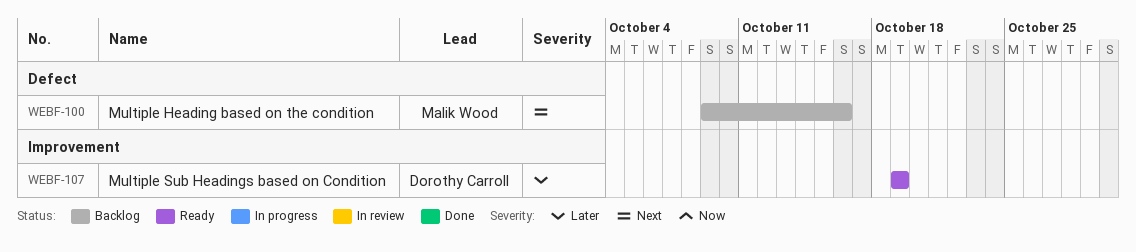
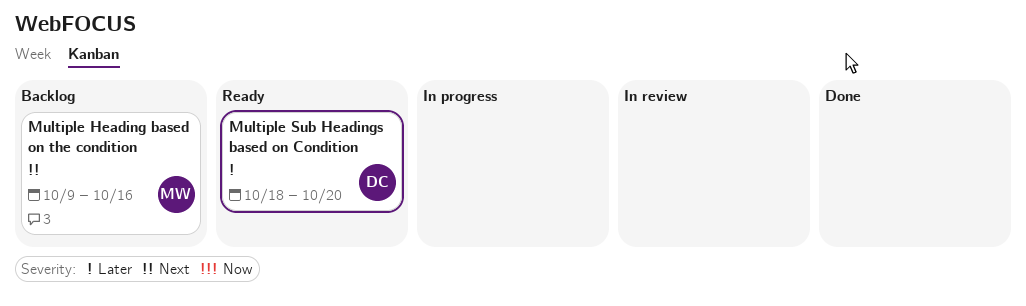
Multiple Sub Headings based on Condition, start: Oct 19 -> Oct 18
Multiple Sub Headings based on Condition, due: Oct 19 -> Oct 20

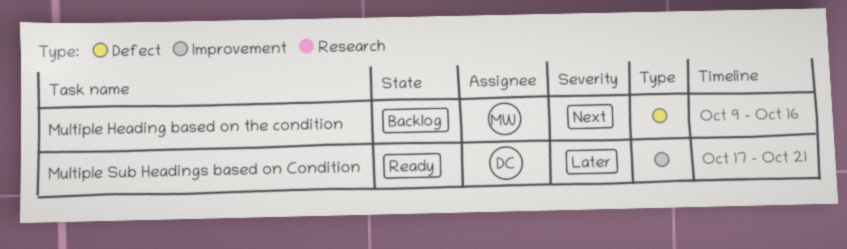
Multiple Sub Headings based on Condition, start: Oct 18 -> Oct 17
Multiple Sub Headings based on Condition, due: Oct 20 -> Oct 21

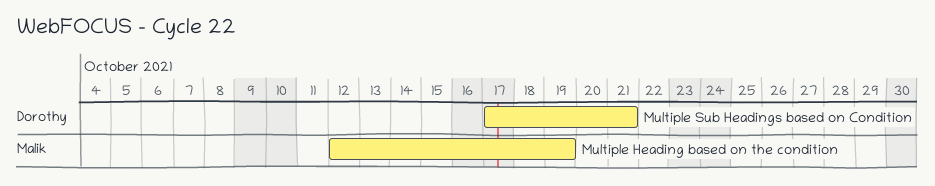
Multiple Heading based on the condition, start: Oct 9 -> Oct 12
Multiple Heading based on the condition, due: Oct 16 -> Oct 19

